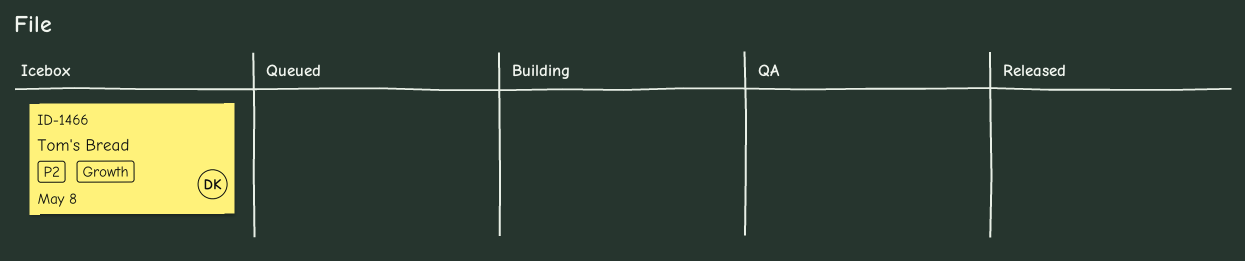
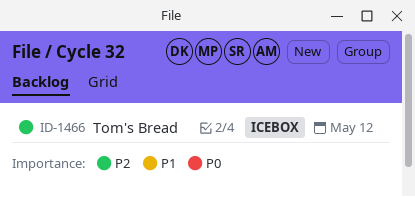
ID-1466, due: May 8 -> May 12

